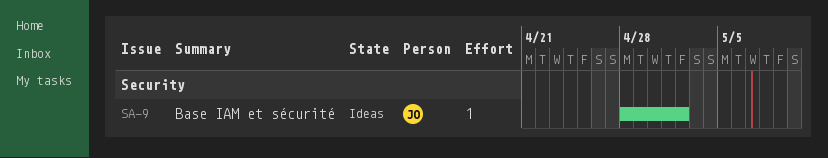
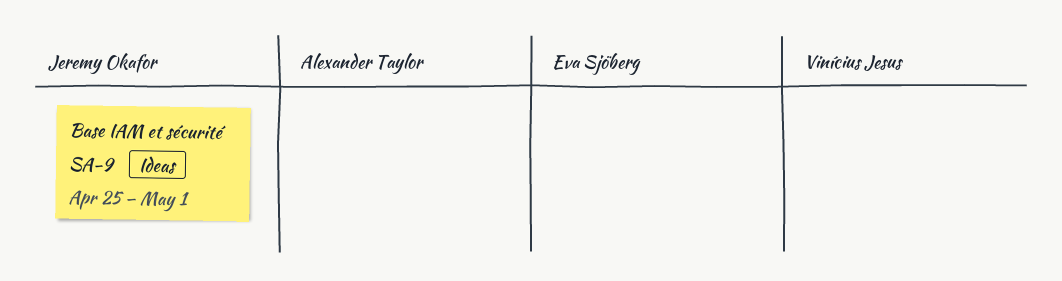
SA-9, start: Apr 28 -> Apr 25
SA-9, due: May 2 -> May 1

